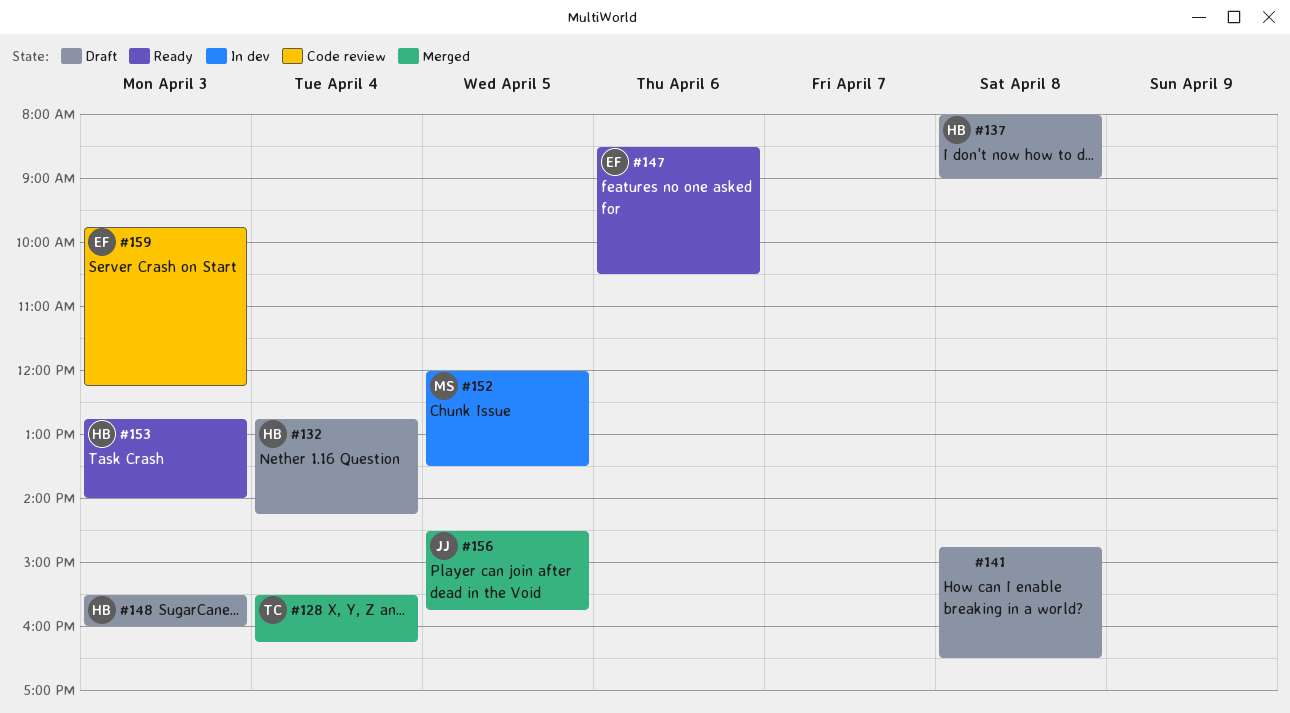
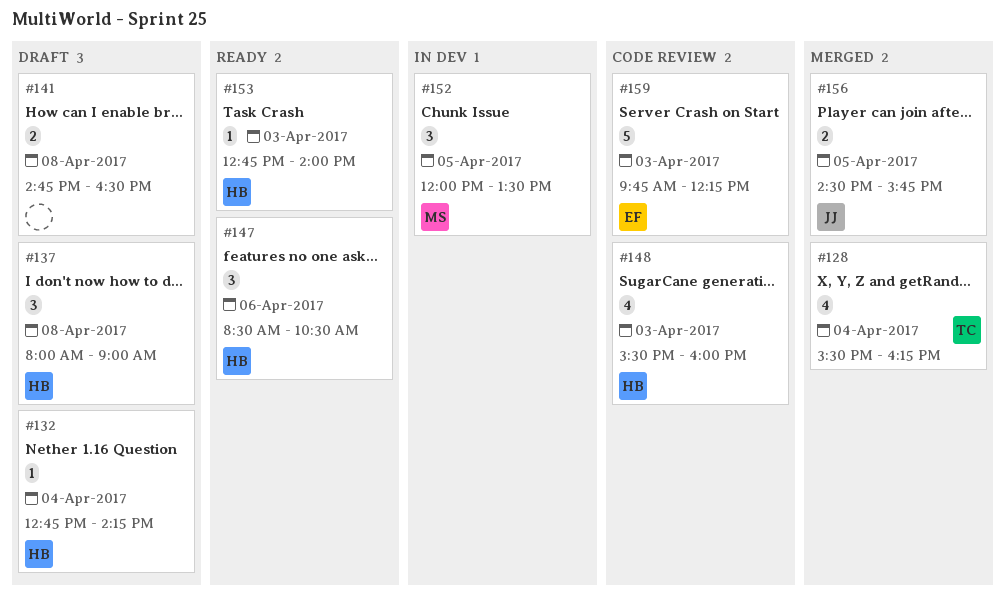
#147, owner: EF -> HB
#148, status: Draft -> Code review

